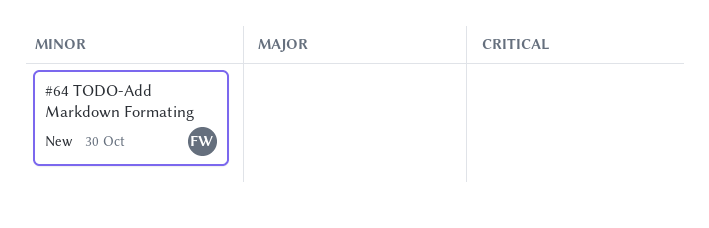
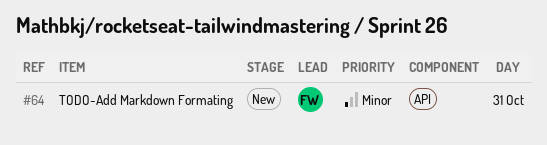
#64, day: Oct 30 -> Oct 31

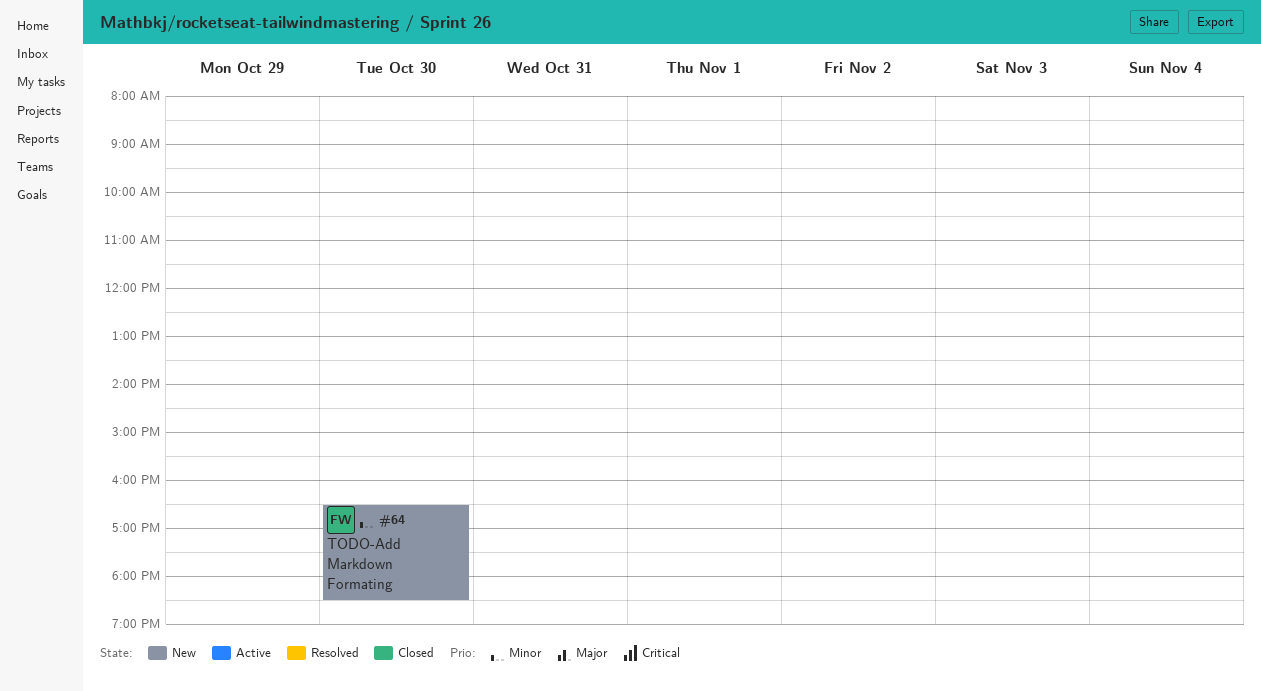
#64, day: Oct 31 -> Oct 30

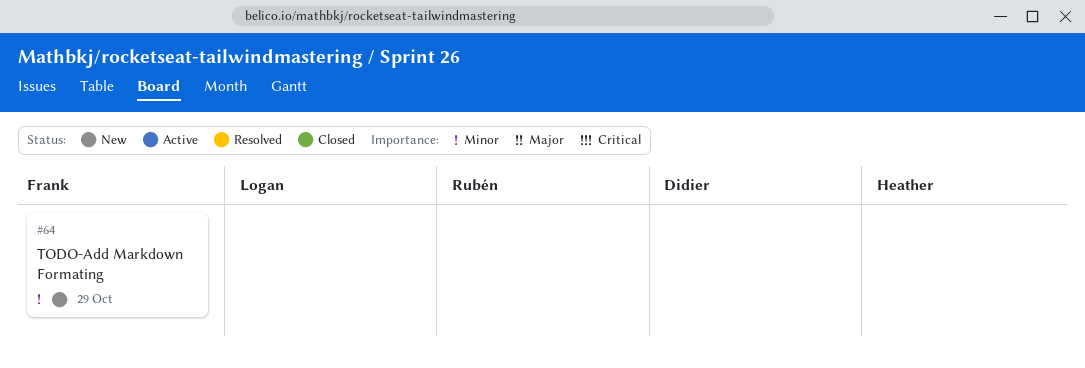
#64, day: Oct 30 -> Oct 29

